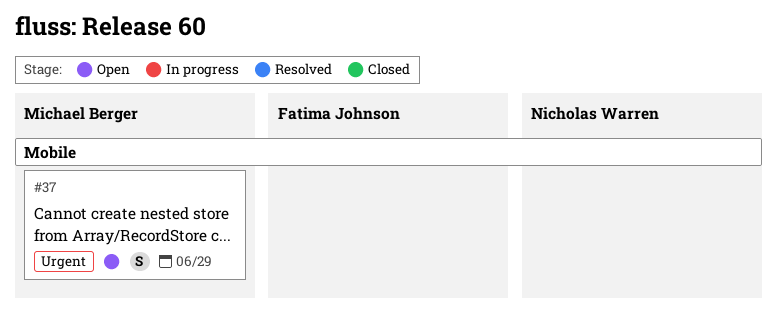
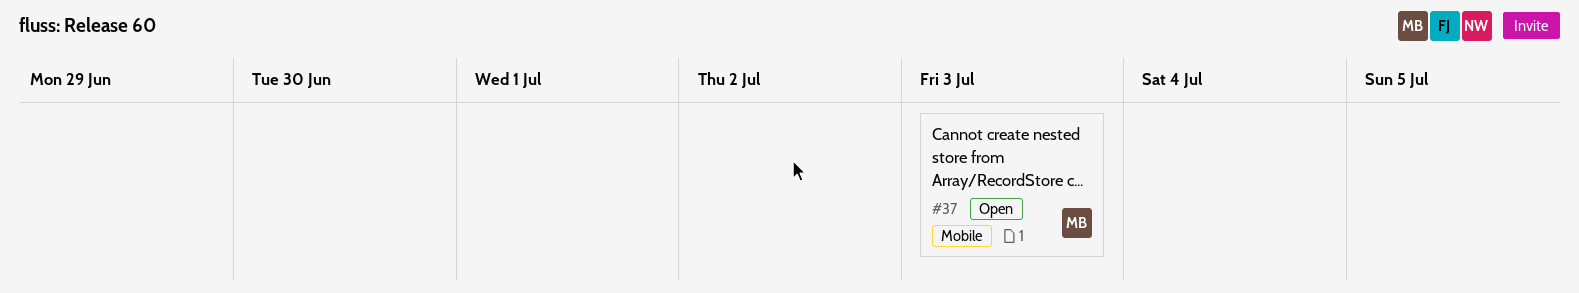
#37, due: Jun 29 -> Jul 3

